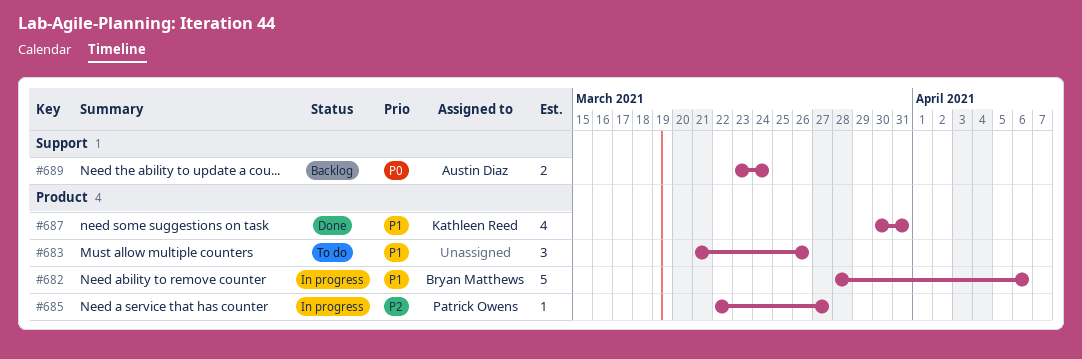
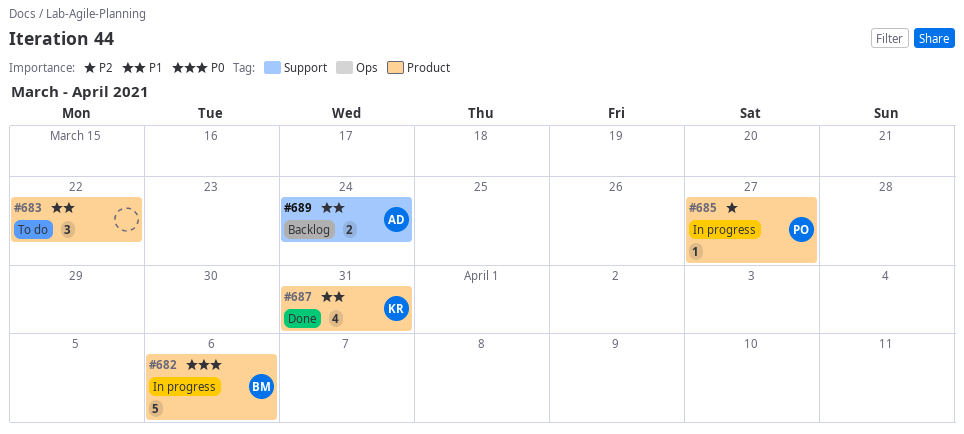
#682, priority: P1 -> P0
#683, due: Mar 26 -> Mar 22
#689, priority: P0 -> P1

